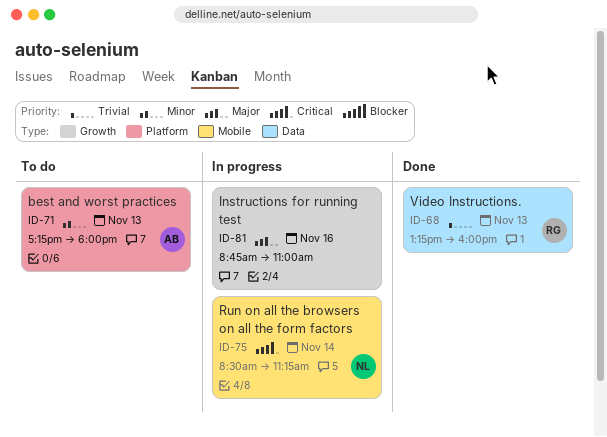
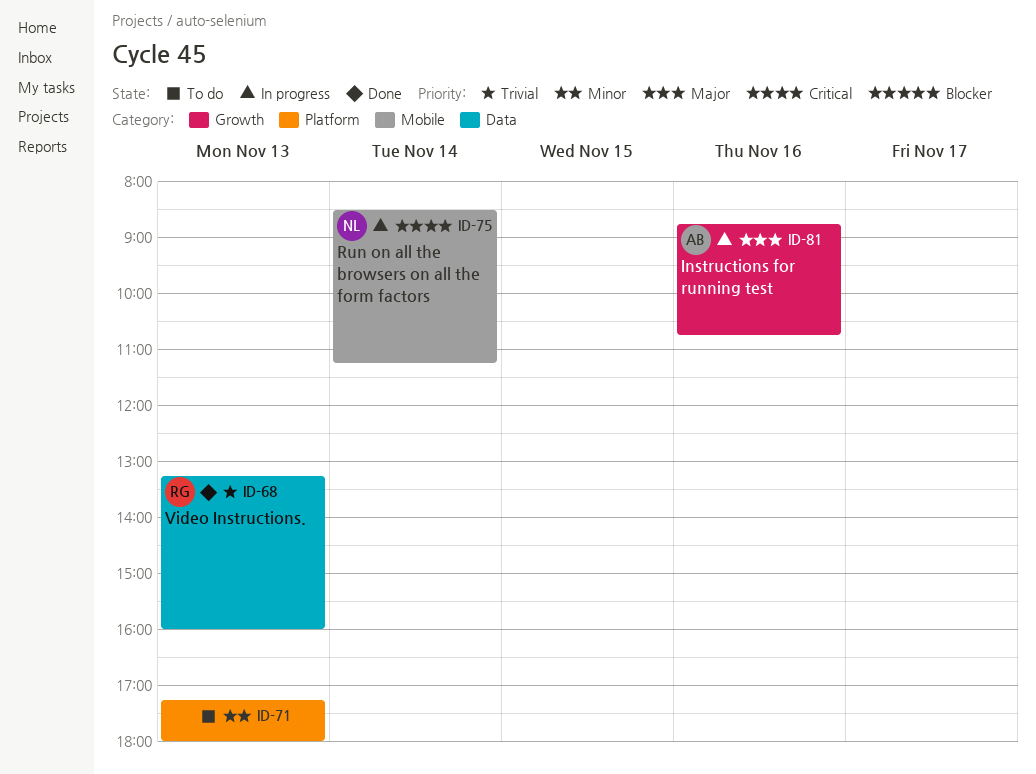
ID-71, owner: AB -> none
ID-81, owner: none -> AB
ID-81, ends: 11:00 -> 10:45

